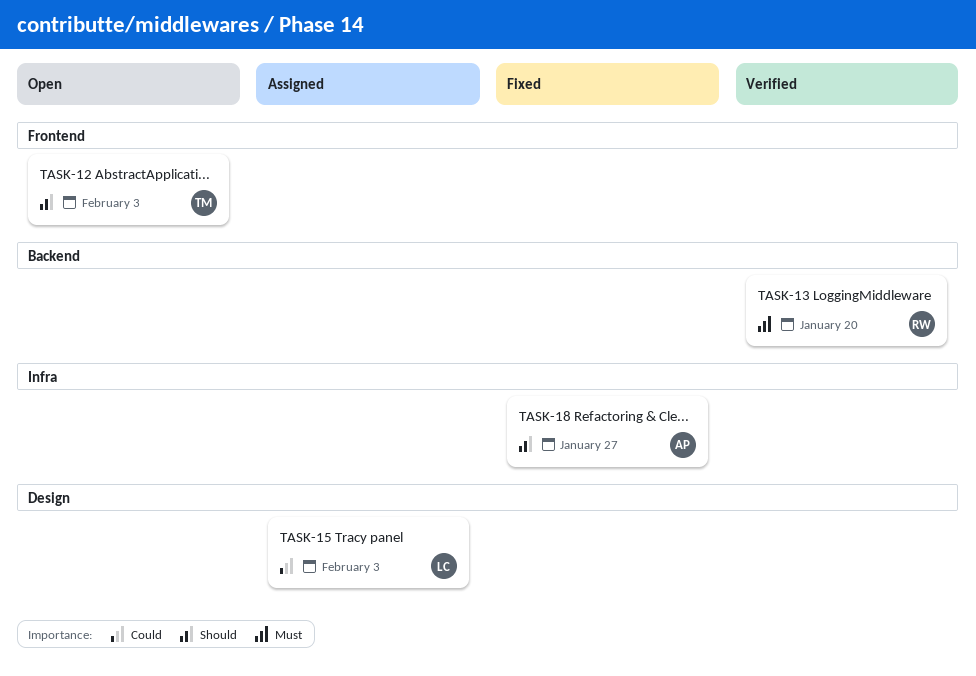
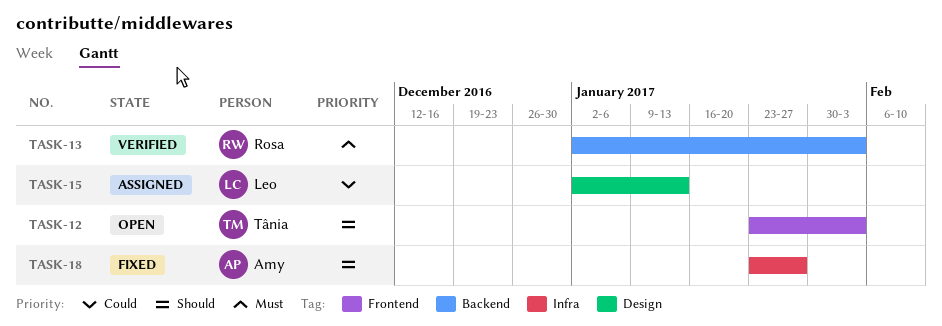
TASK-13, due: Jan 20 -> Feb 3
TASK-15, due: Feb 3 -> Jan 13

